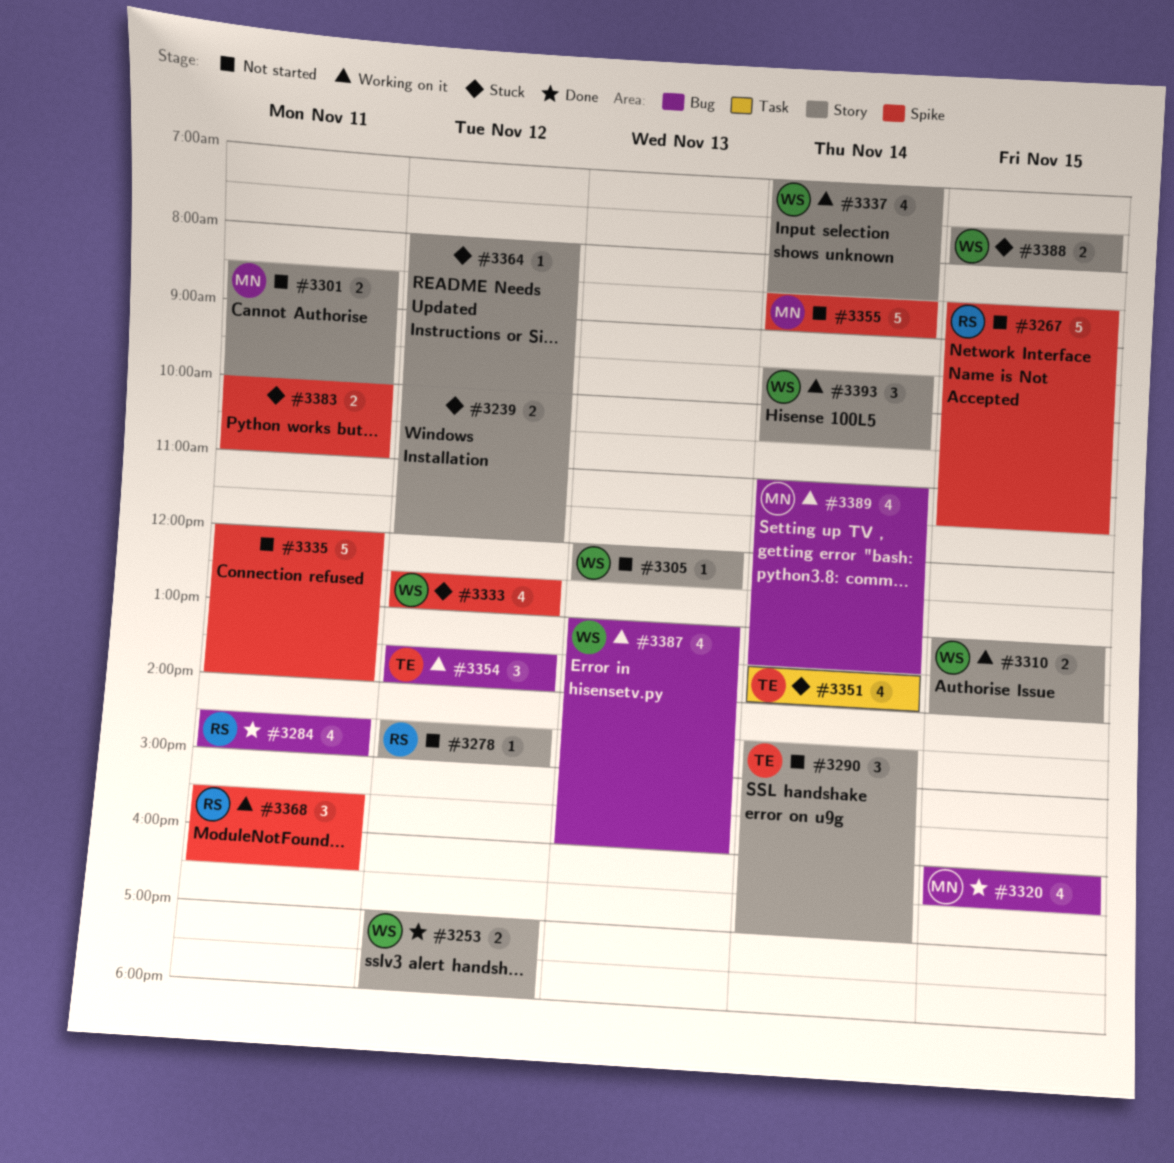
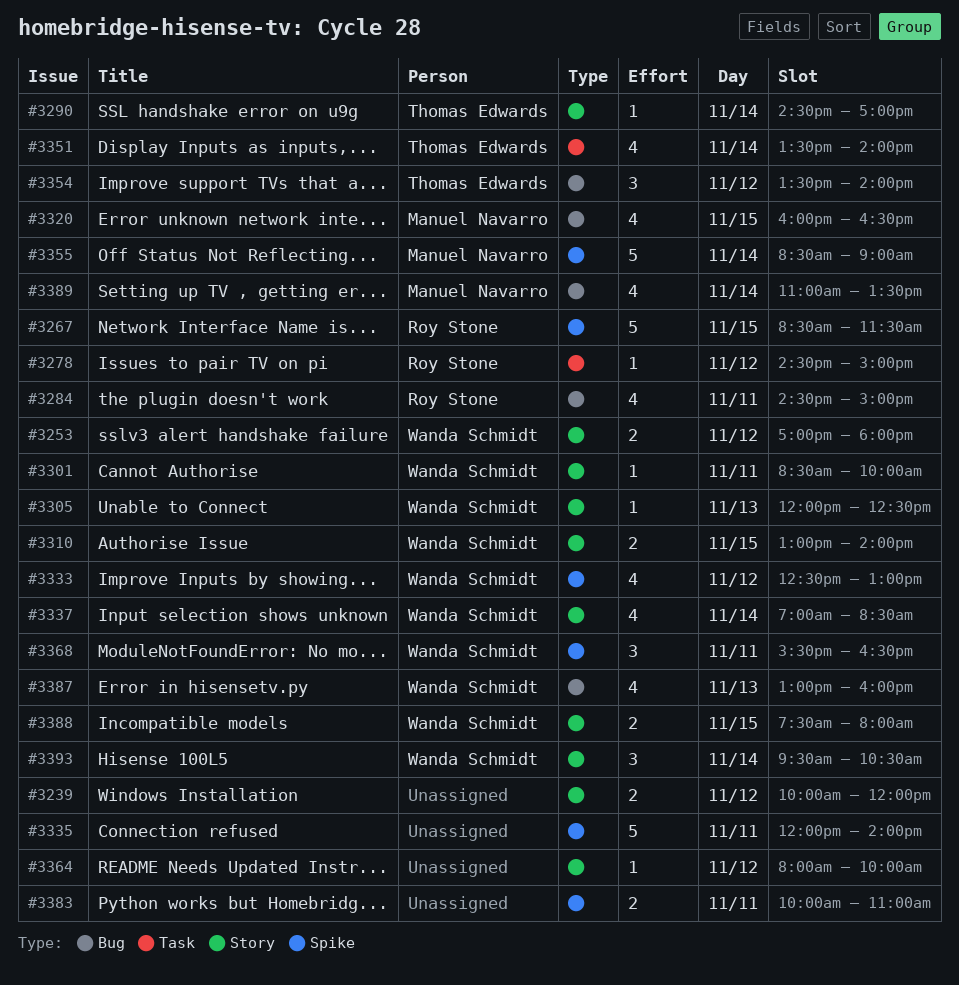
#3278, label: Story -> Task
#3290, estimate: 3 -> 1
#3301, owner: Manuel Navarro -> Wanda Schmidt
#3301, estimate: 2 -> 1
#3368, owner: Roy Stone -> Wanda Schmidt

